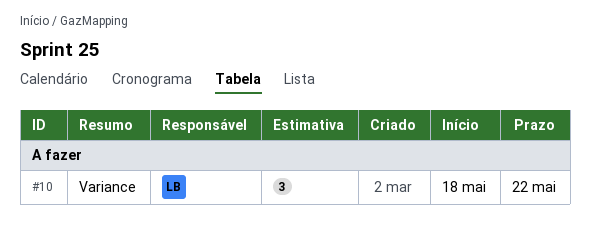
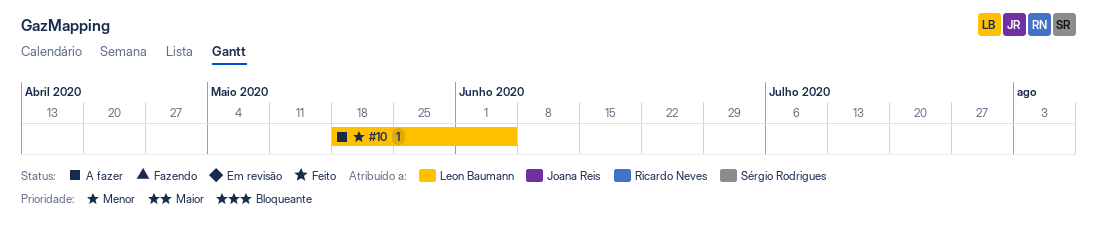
#10, estimate: 3 -> 1
#10, due: May 22 -> Jun 5

